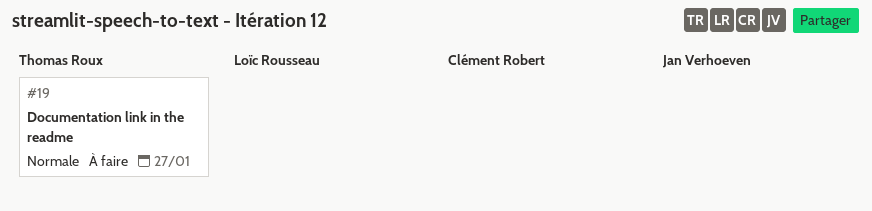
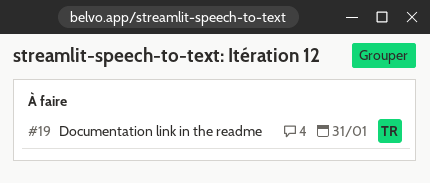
#19, due: Jan 27 -> Jan 31

